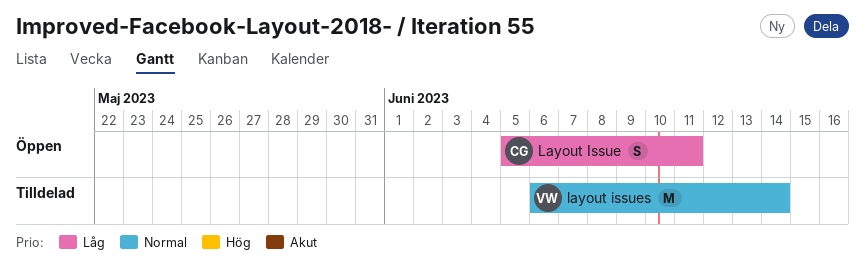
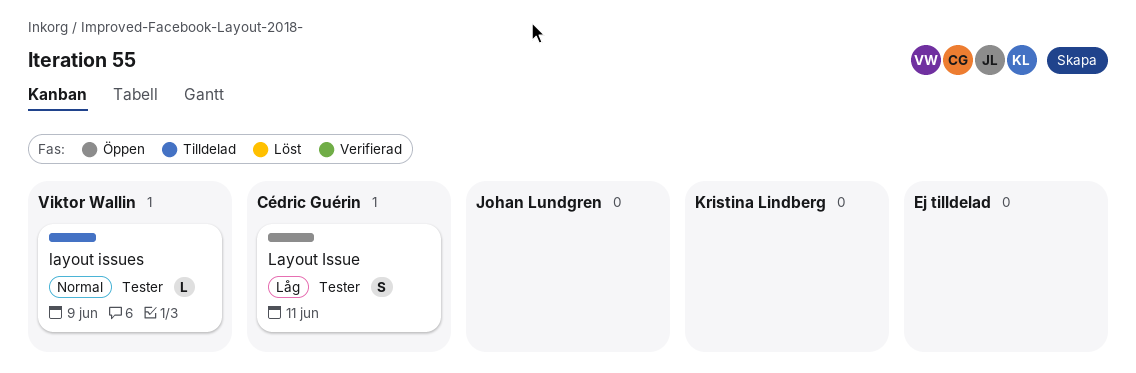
layout issues, estimate: M -> L
layout issues, due: Jun 14 -> Jun 9

